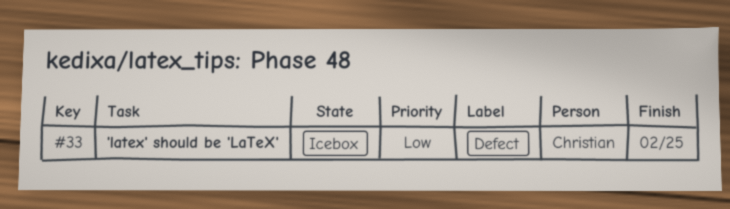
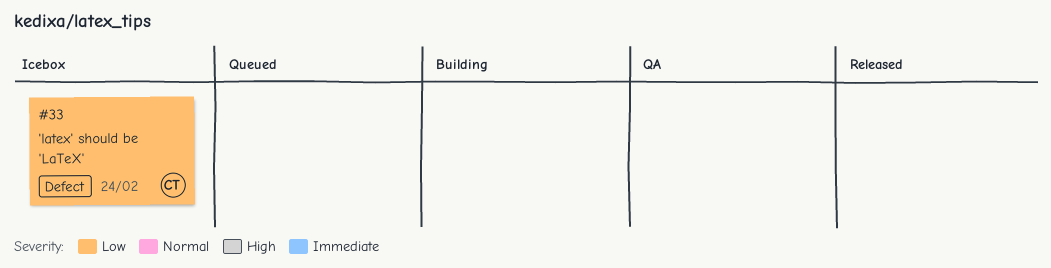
#33, due: Feb 25 -> Feb 24

